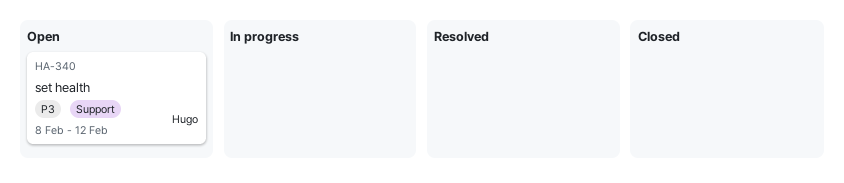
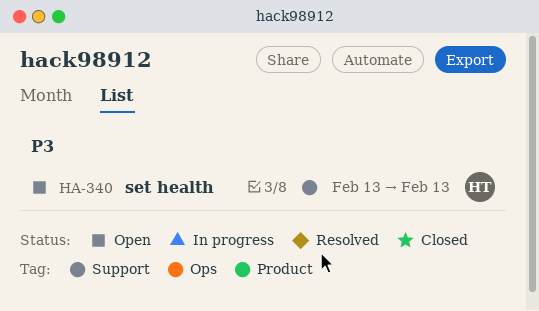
HA-340, start: Feb 8 -> Feb 13
HA-340, due: Feb 12 -> Feb 13

